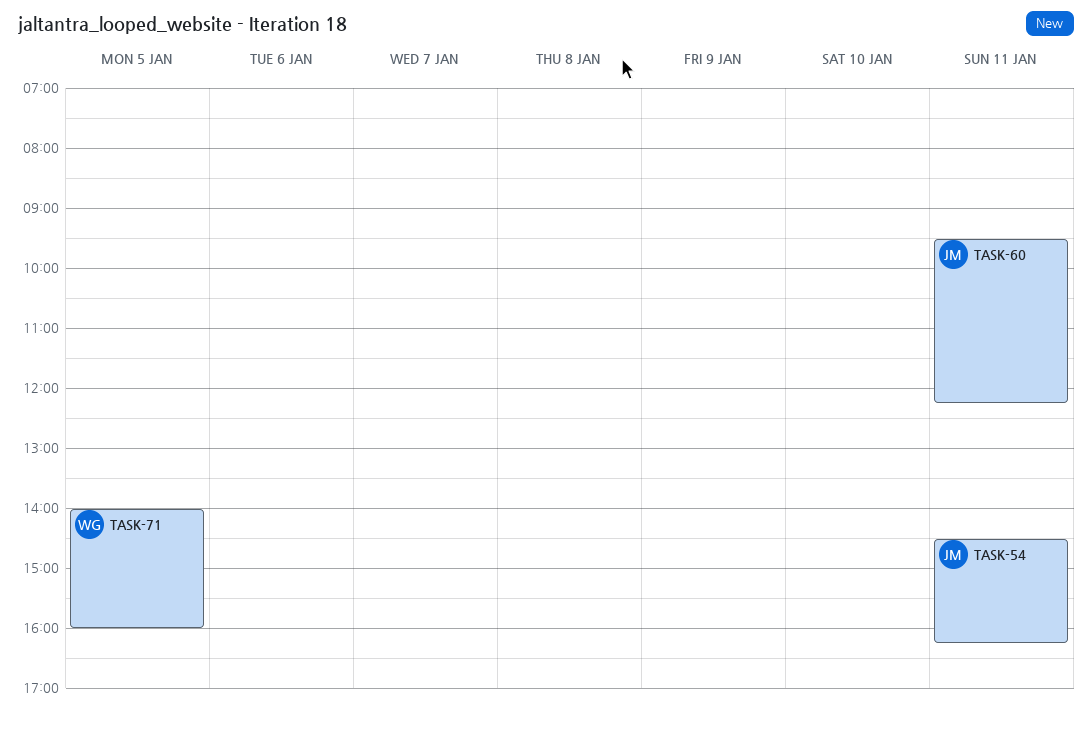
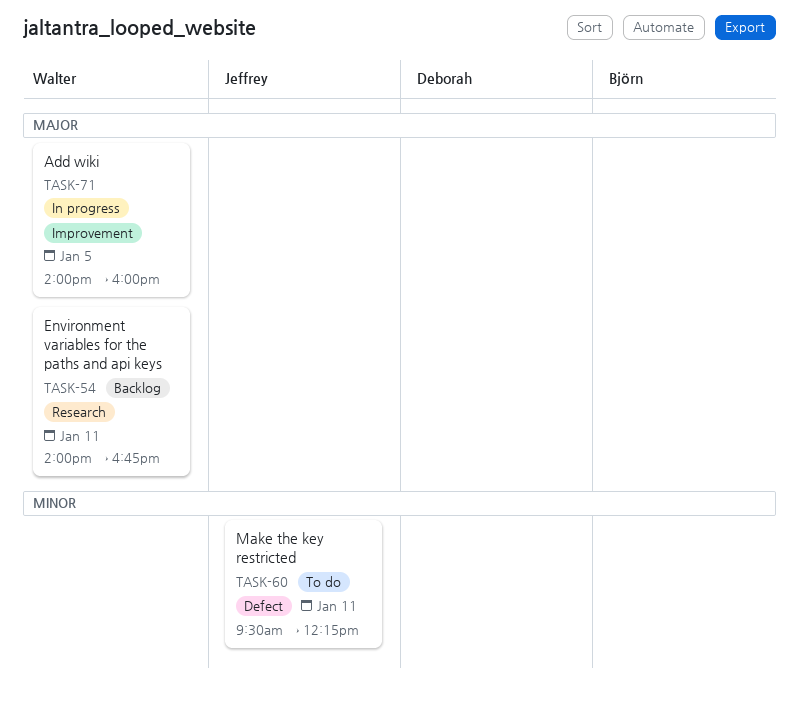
TASK-54, owner: Jeffrey -> Walter
TASK-54, begins: 14:30 -> 14:00
TASK-54, ends: 16:15 -> 16:45

